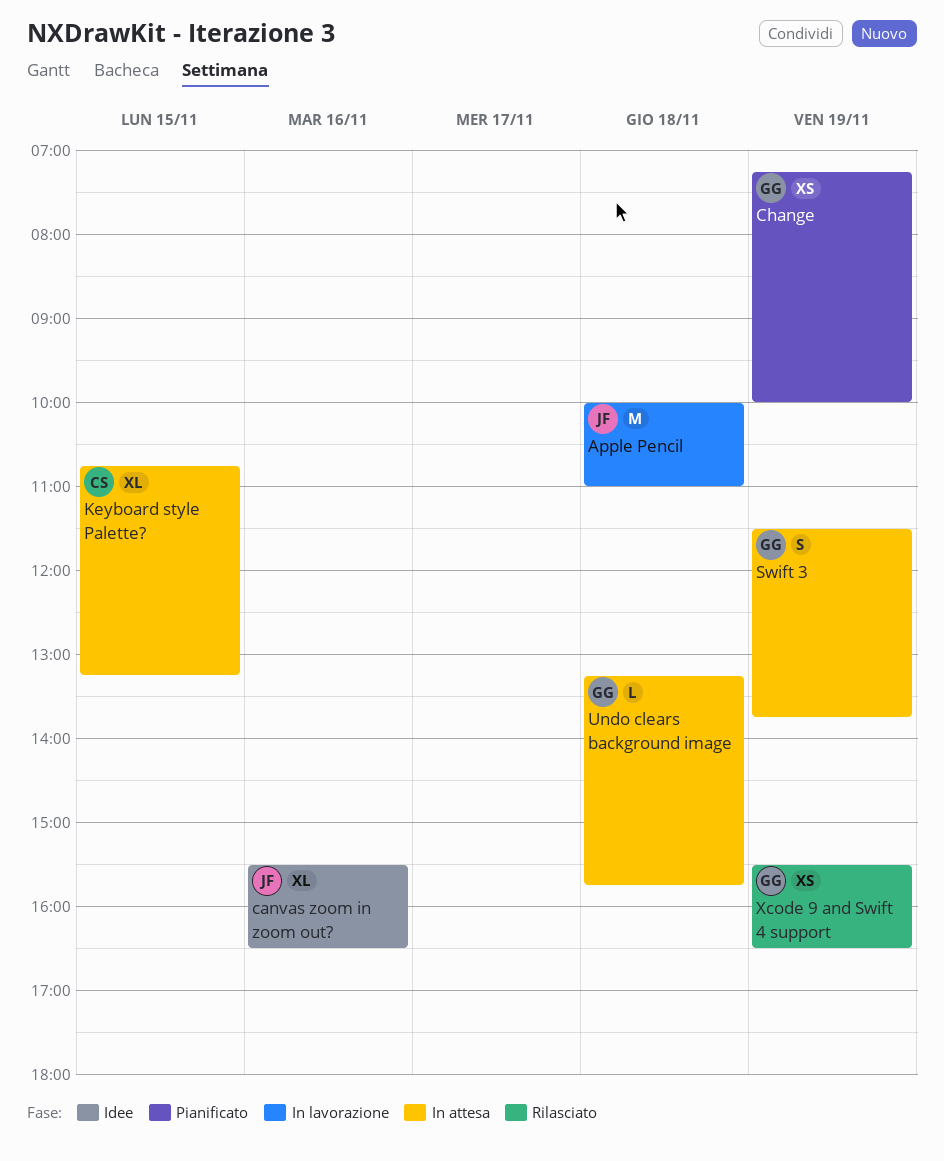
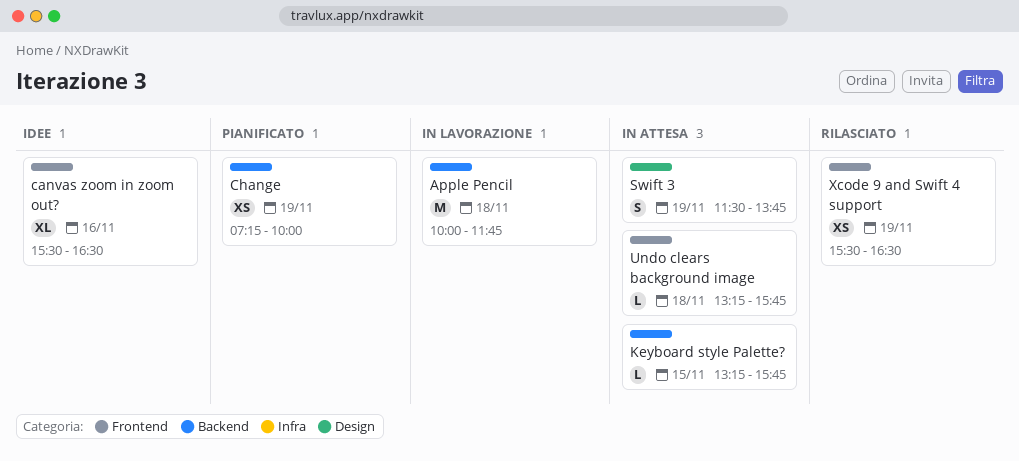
Apple Pencil, ends: 11:00 -> 11:45
Keyboard style Palette?, estimate: XL -> L
Keyboard style Palette?, begins: 10:45 -> 13:15
Keyboard style Palette?, ends: 13:15 -> 15:45

